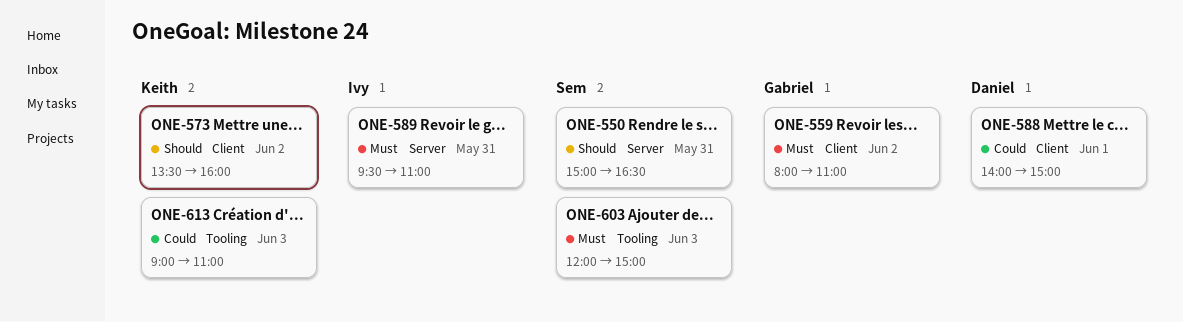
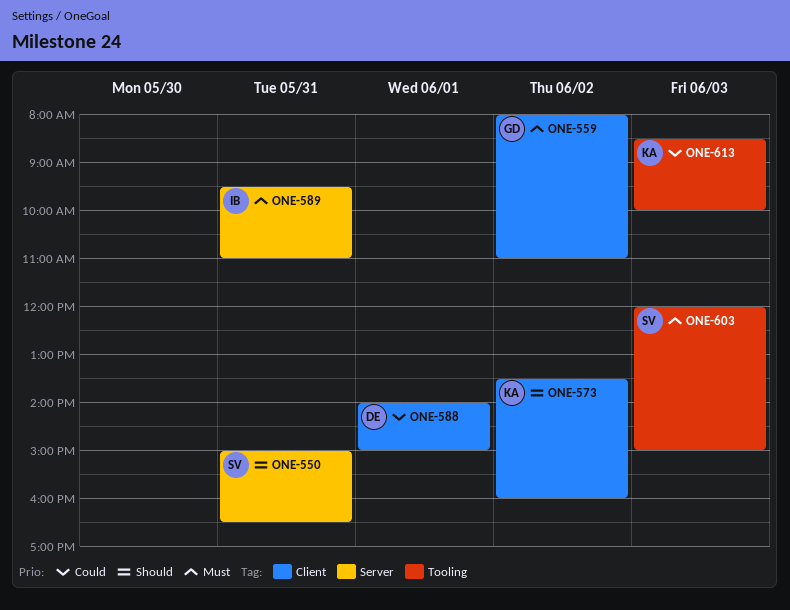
ONE-613, begins: 09:00 -> 08:30
ONE-613, ends: 11:00 -> 10:00

